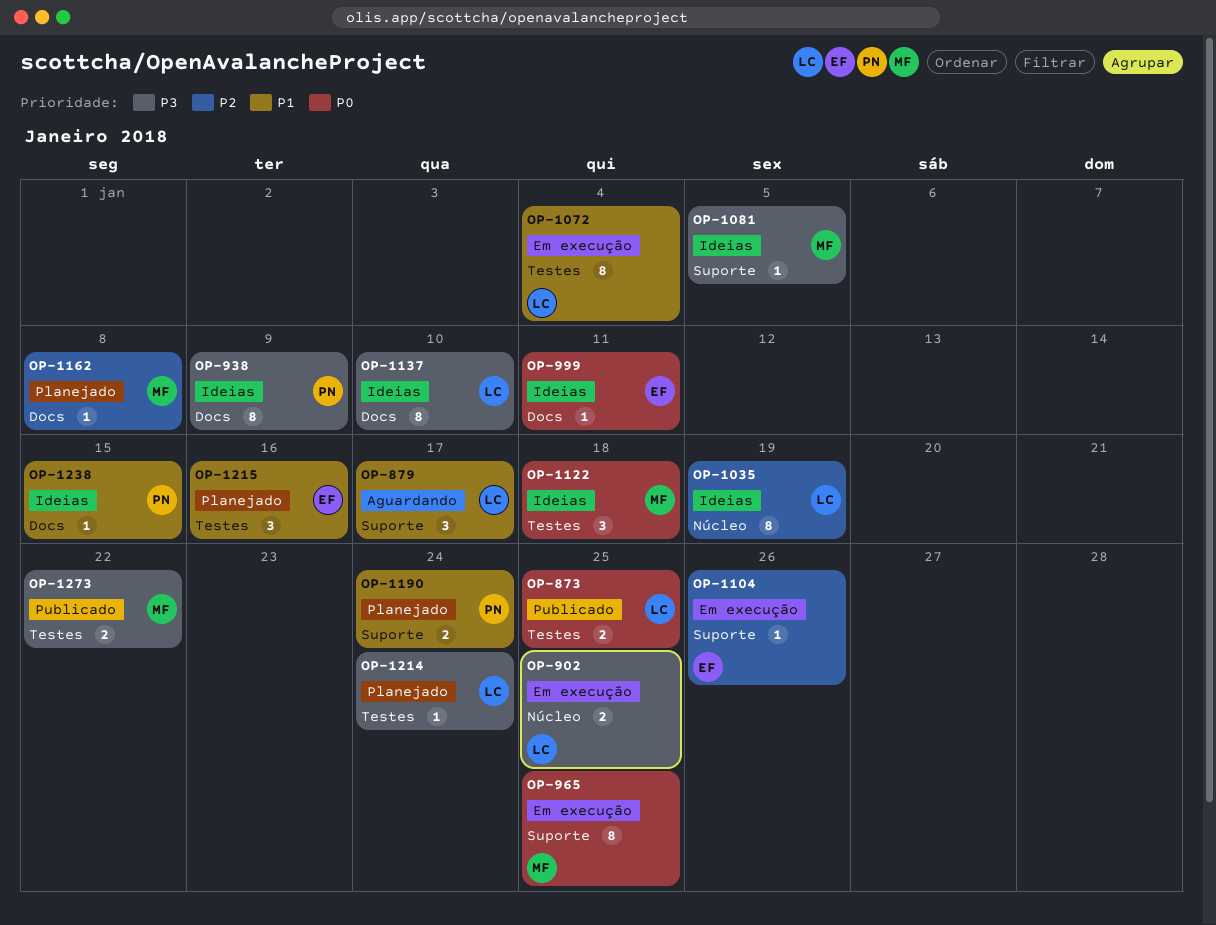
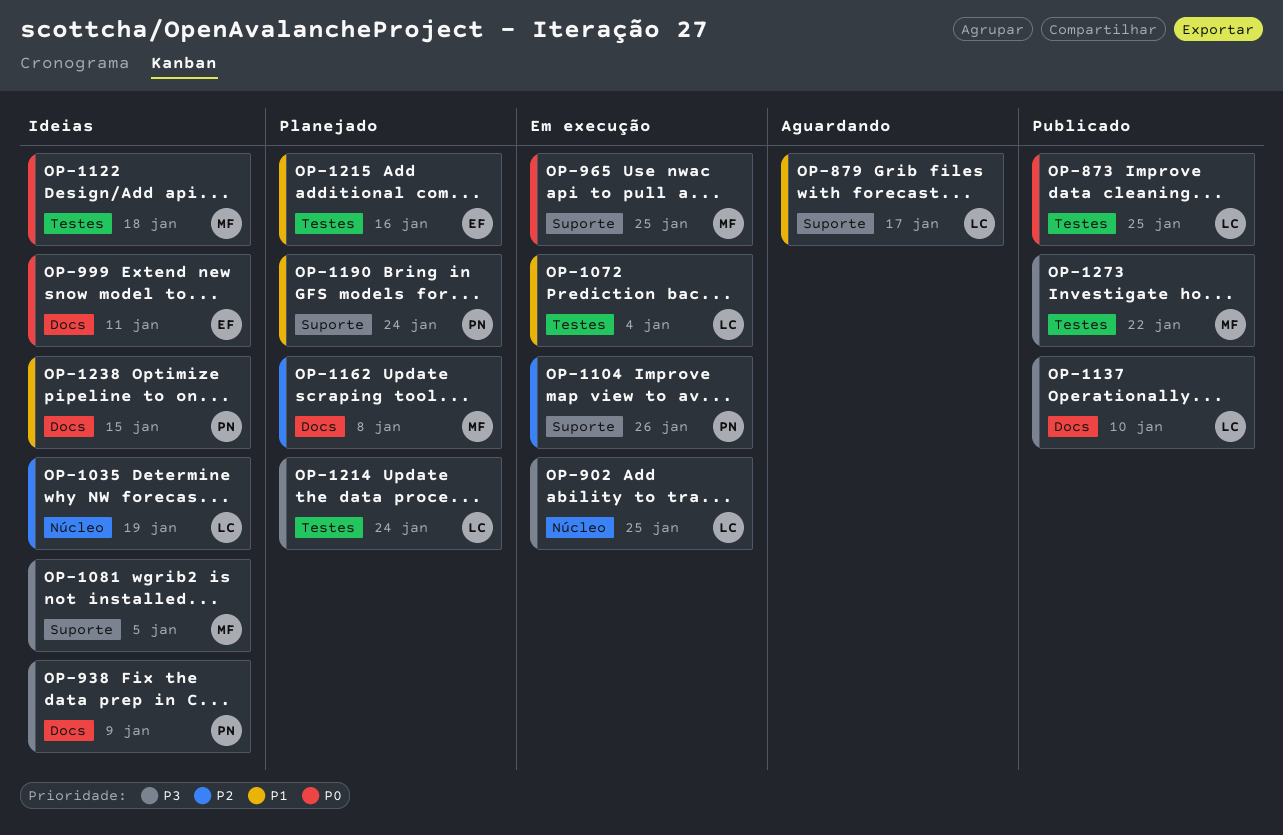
OP-1104, owner: EF -> PN
OP-1137, status: Ideias -> Publicado

